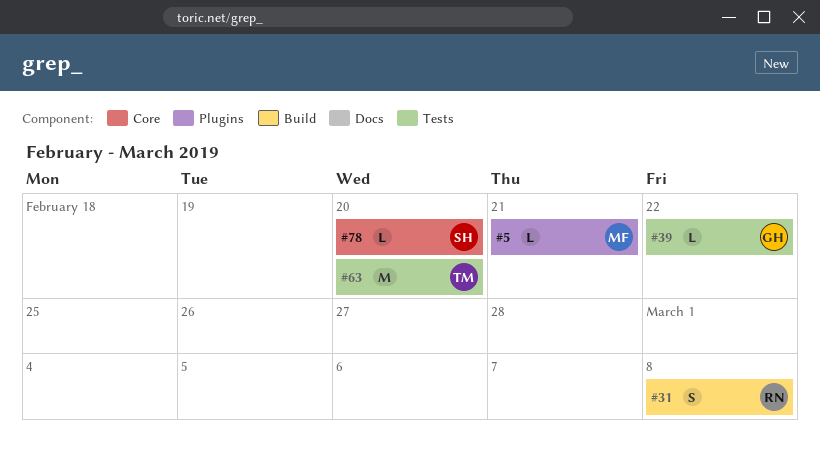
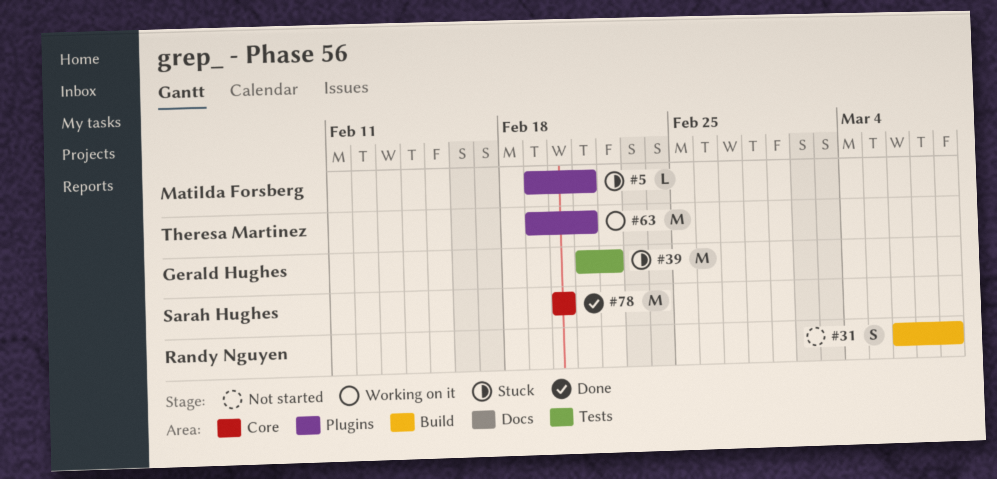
#39, estimate: L -> M
#63, label: Tests -> Plugins
#63, due: Feb 20 -> Feb 21
#78, estimate: L -> M

